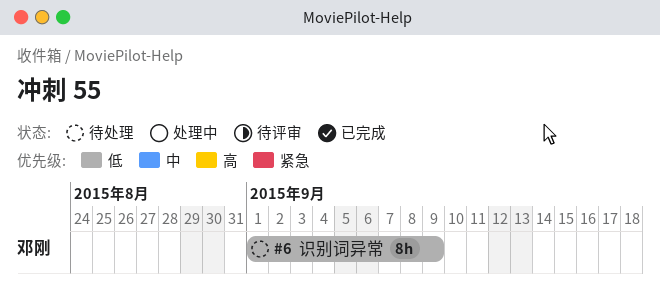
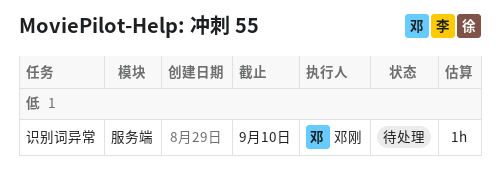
识别词异常, estimate: 8h -> 1h
识别词异常, due: Sep 9 -> Sep 10

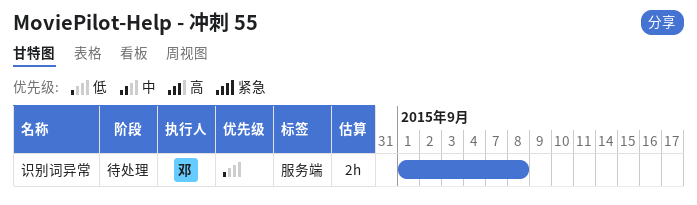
识别词异常, estimate: 1h -> 2h
识别词异常, due: Sep 10 -> Sep 8

